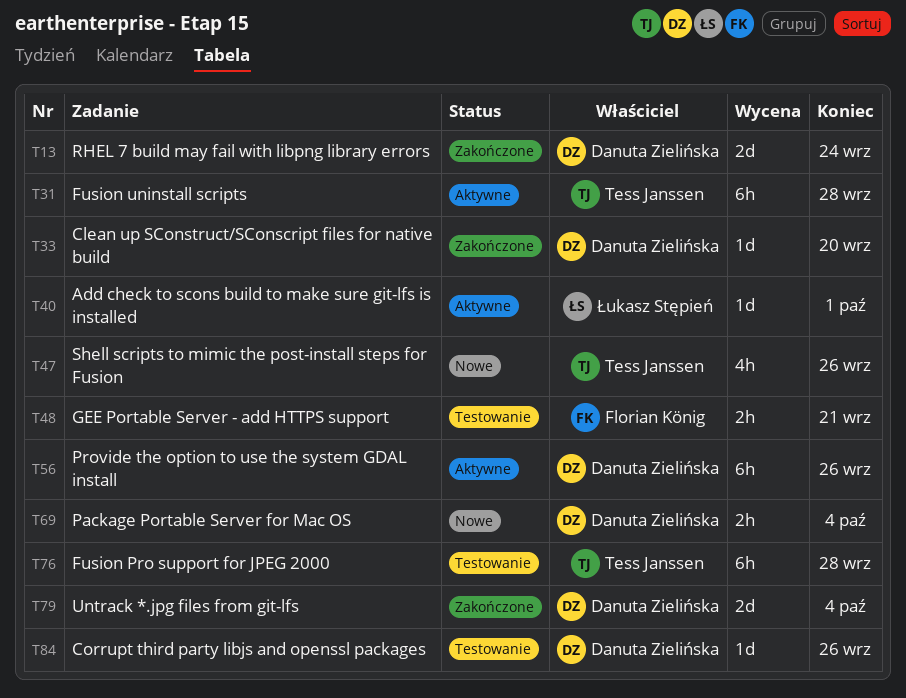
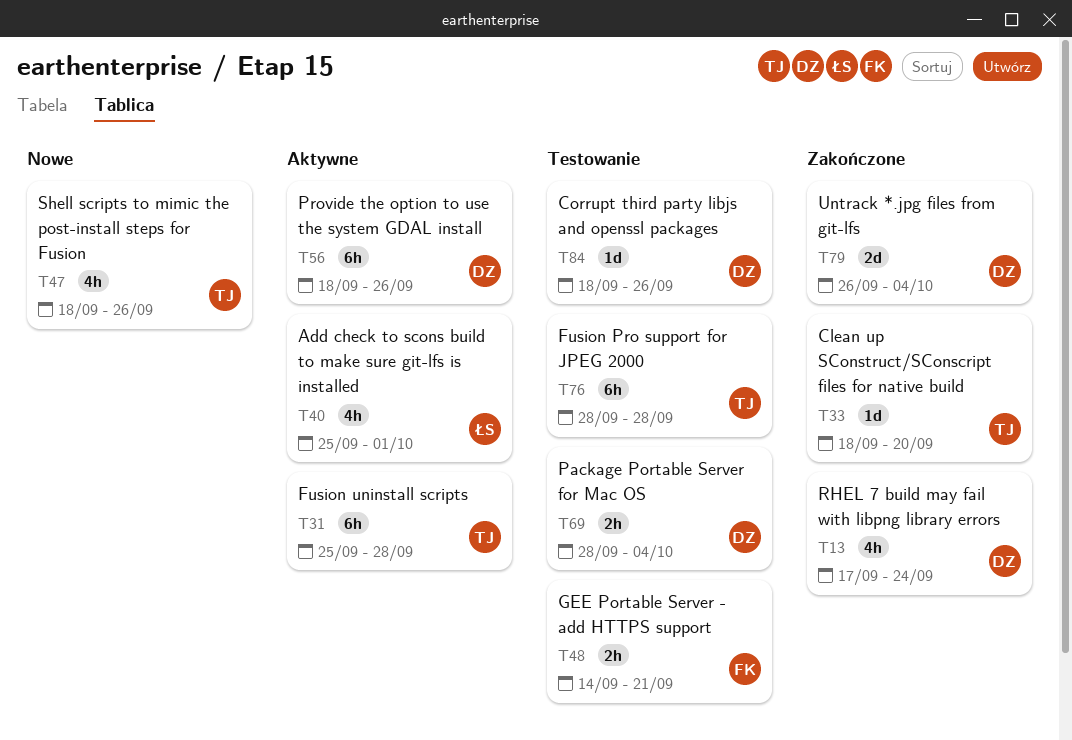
T13, estimate: 2d -> 4h
T33, owner: Danuta Zielińska -> Tess Janssen
T40, estimate: 1d -> 4h
T69, status: Nowe -> Testowanie

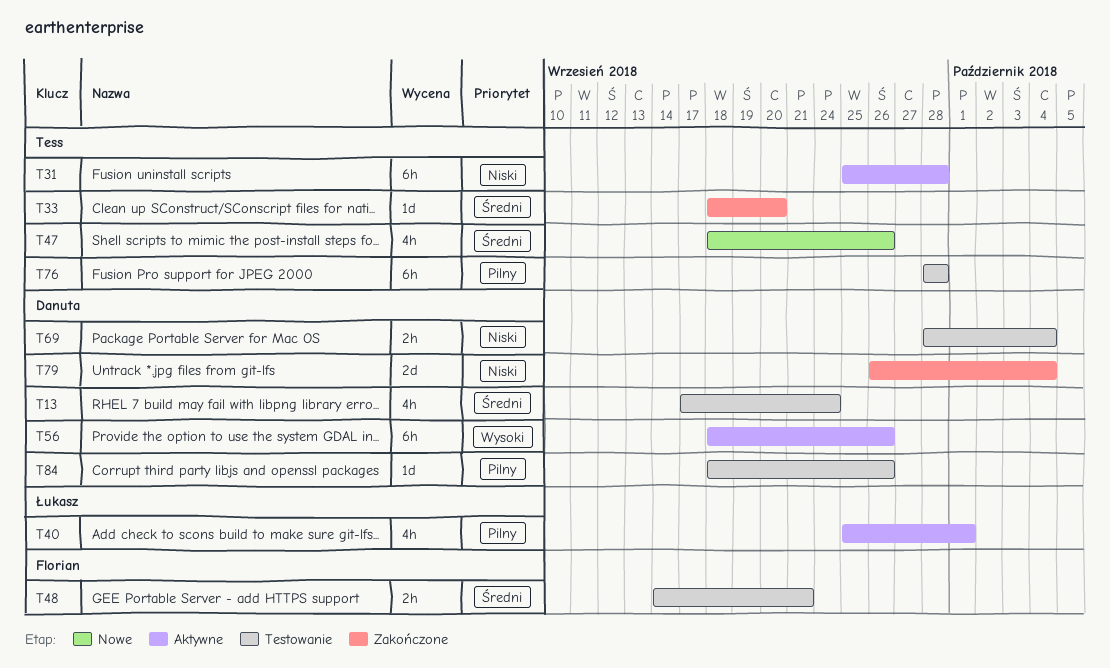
T13, status: Zakończone -> Testowanie

